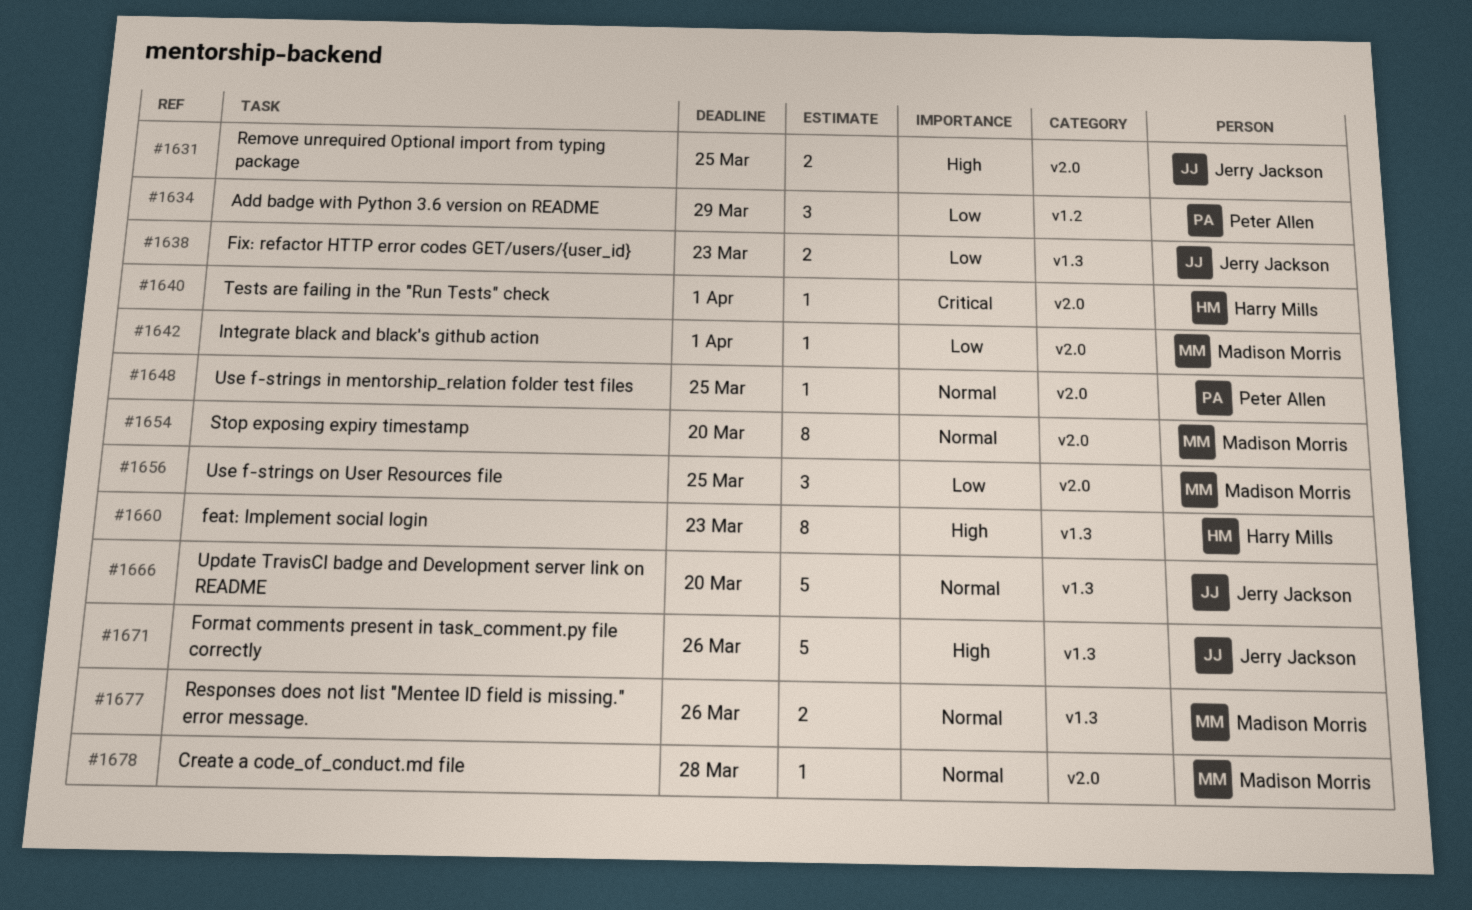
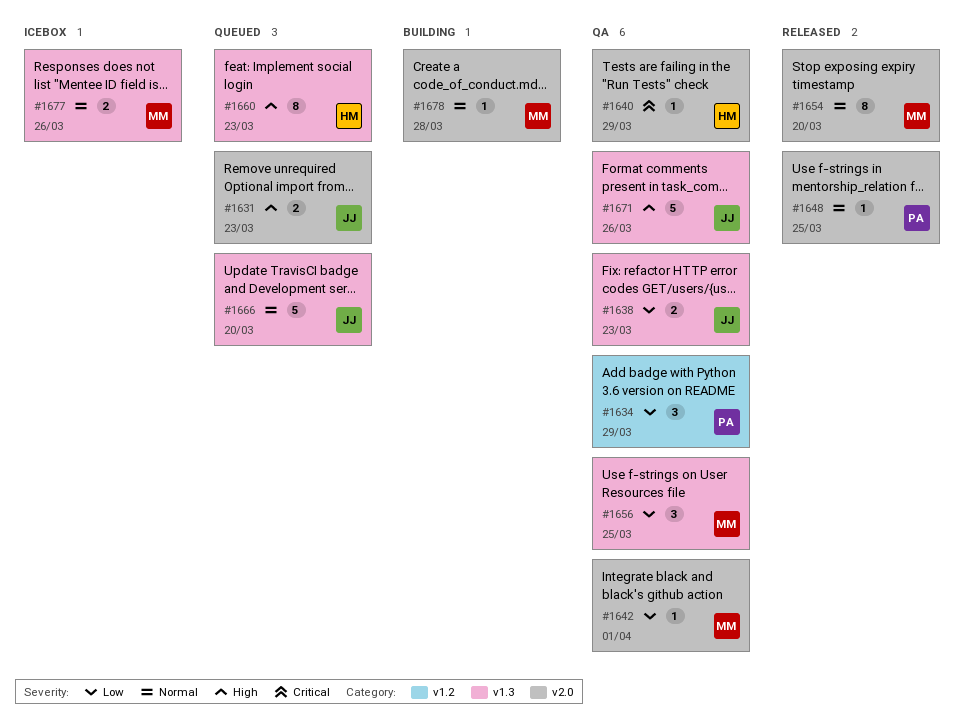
#1631, due: Mar 25 -> Mar 23
#1640, due: Apr 1 -> Mar 29
#1656, label: v2.0 -> v1.3

